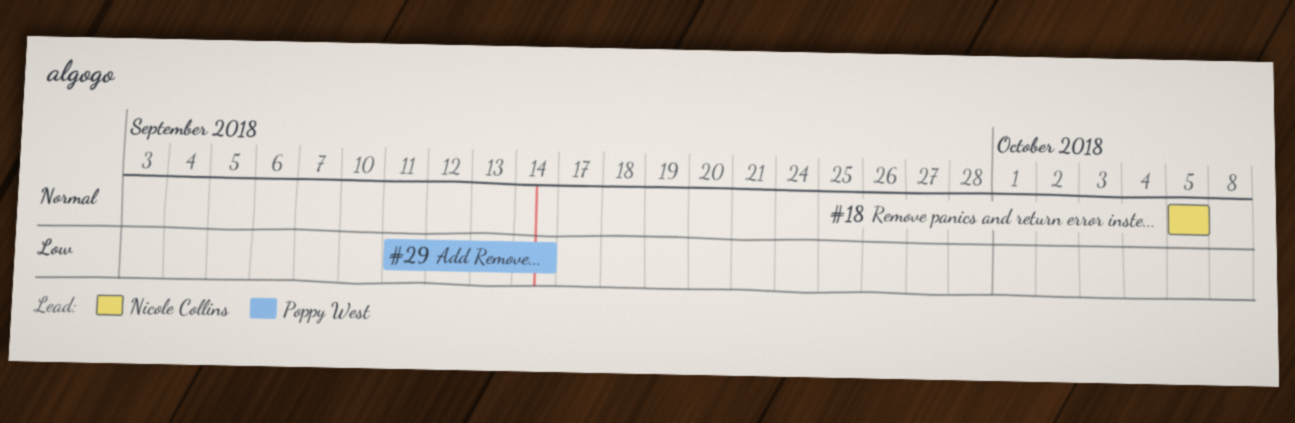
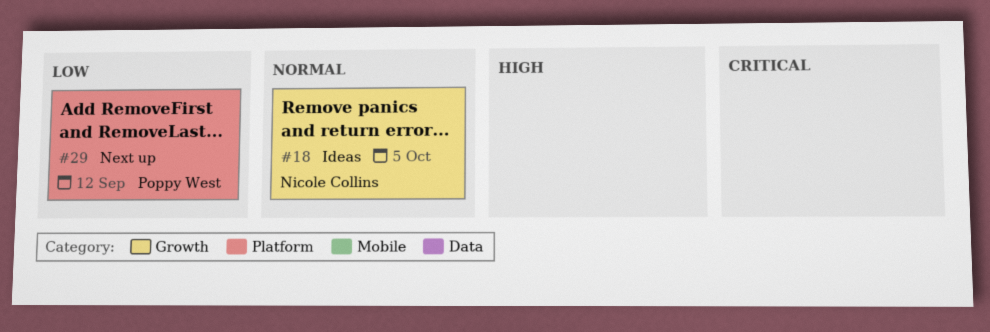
#29, due: Sep 14 -> Sep 12

